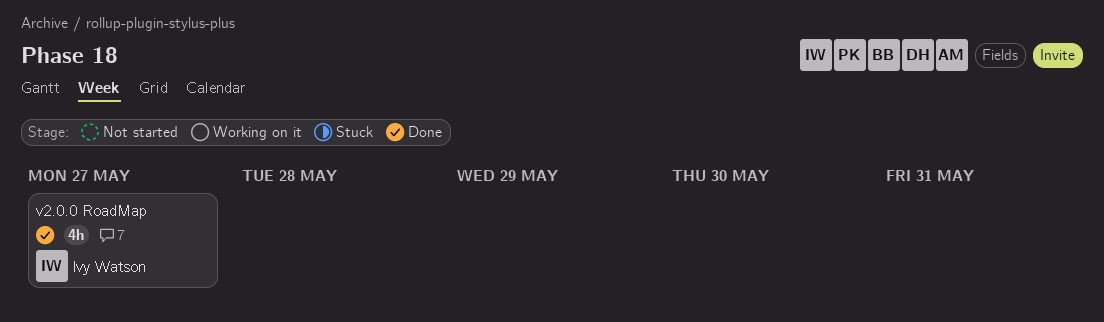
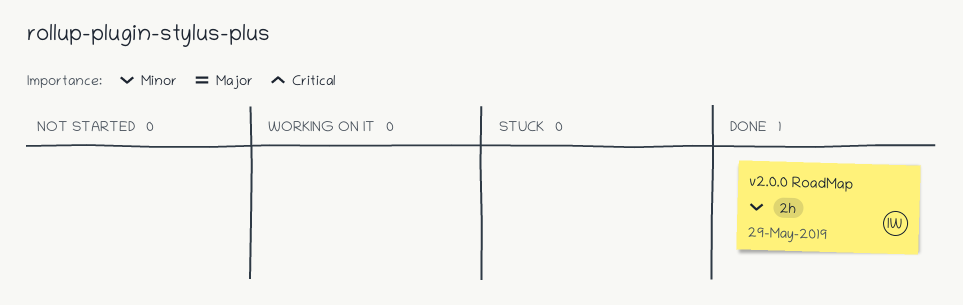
v2.0.0 RoadMap, estimate: 4h -> 2h
v2.0.0 RoadMap, due: May 27 -> May 29

